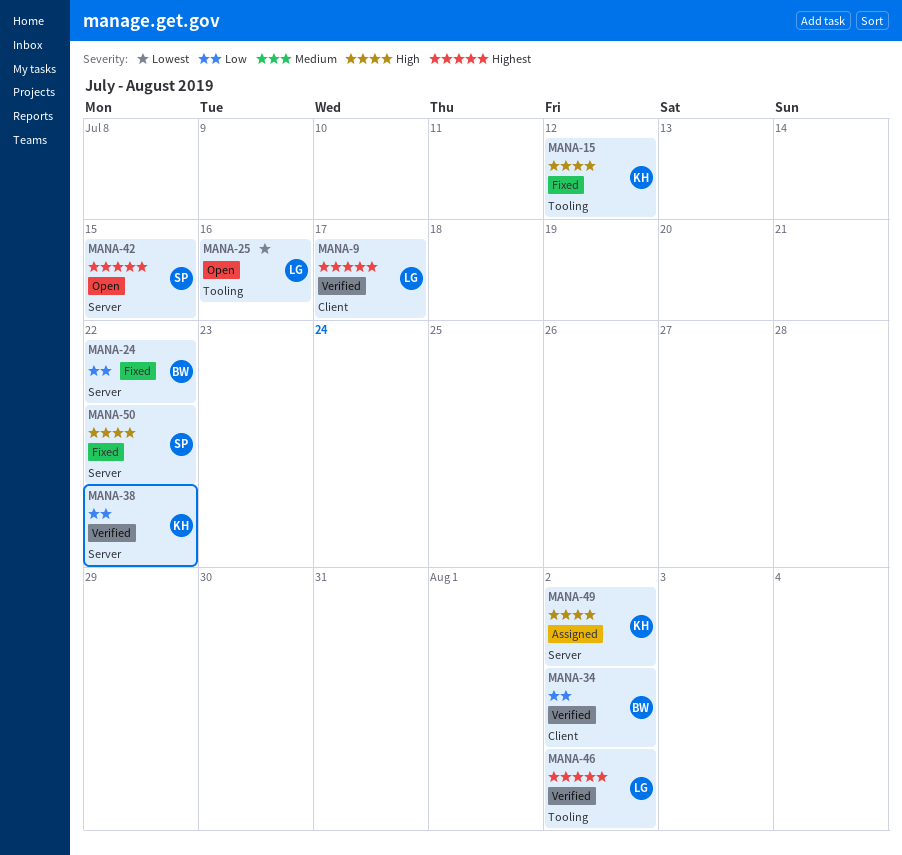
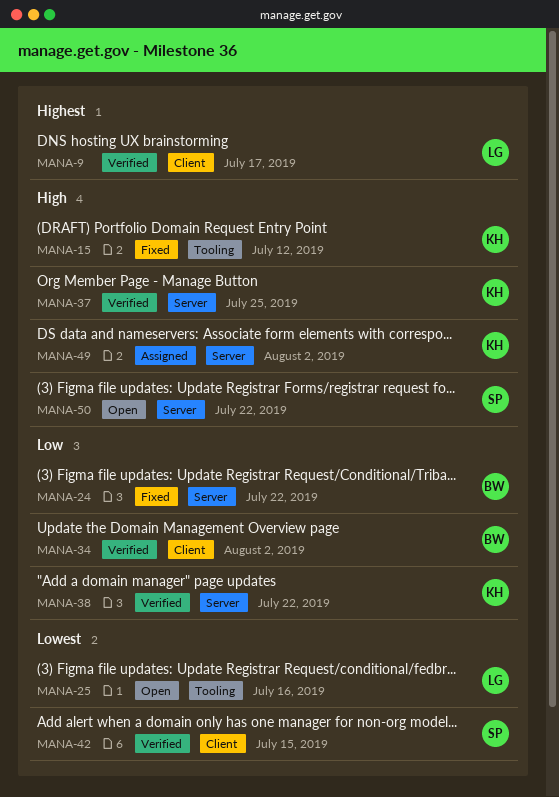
MANA-37: none -> present
MANA-42, status: Open -> Verified
MANA-42, priority: Highest -> Lowest
MANA-42, label: Server -> Client
MANA-46: present -> none
MANA-50, status: Fixed -> Open

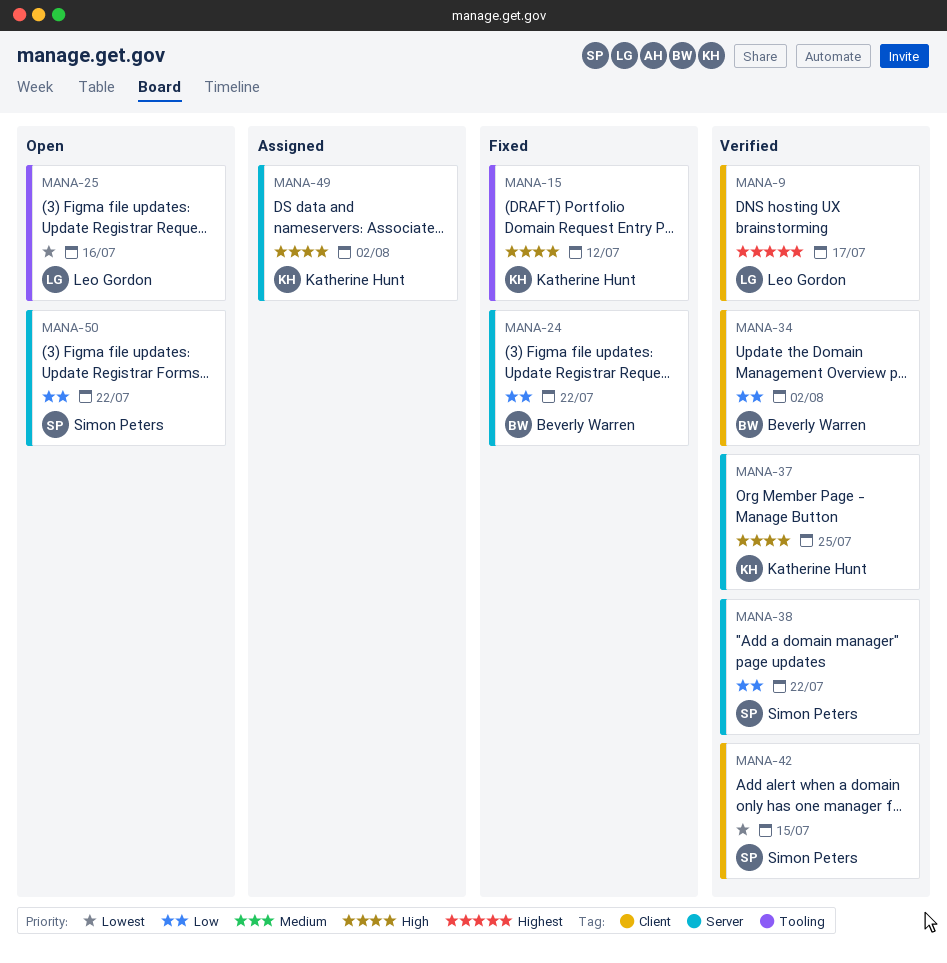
MANA-38, owner: Katherine Hunt -> Simon Peters
MANA-50, priority: High -> Low

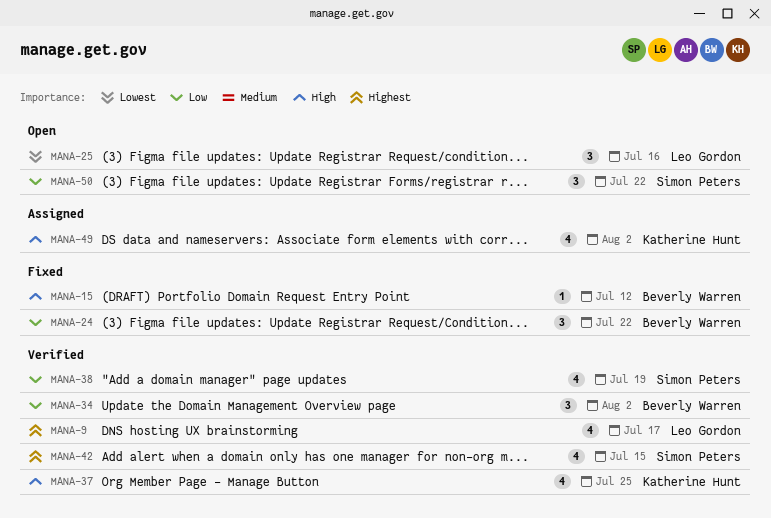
MANA-15, owner: Katherine Hunt -> Beverly Warren
MANA-38, due: Jul 22 -> Jul 19
MANA-42, priority: Lowest -> Highest

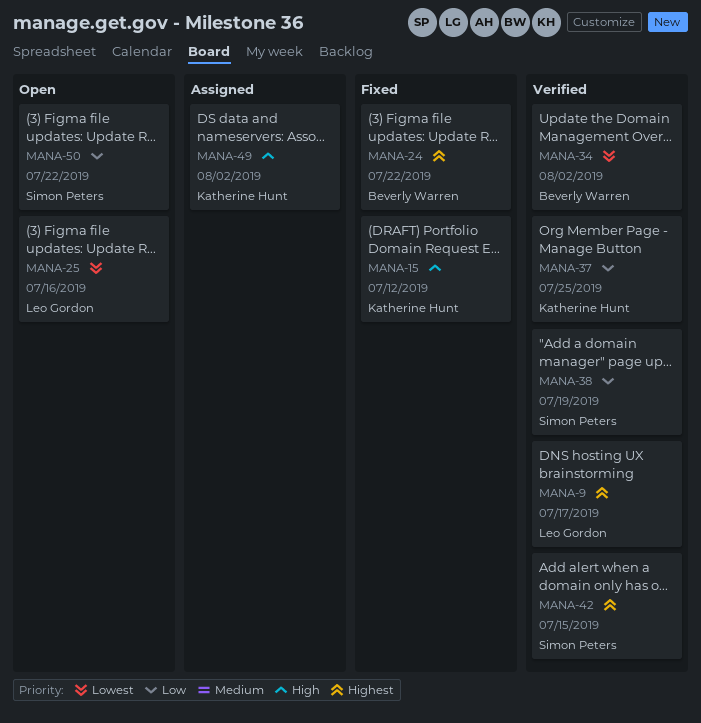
MANA-15, owner: Beverly Warren -> Katherine Hunt
MANA-24, priority: Low -> Highest
MANA-34, priority: Low -> Lowest
MANA-37, priority: High -> Low

